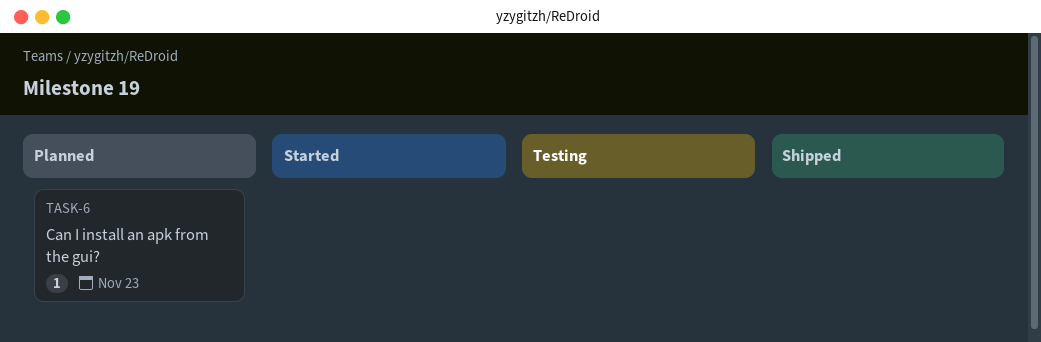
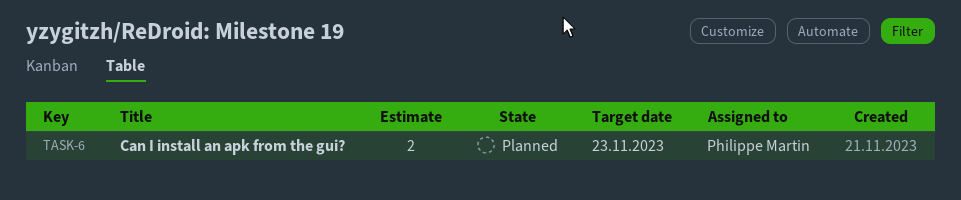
TASK-6, estimate: 1 -> 2

